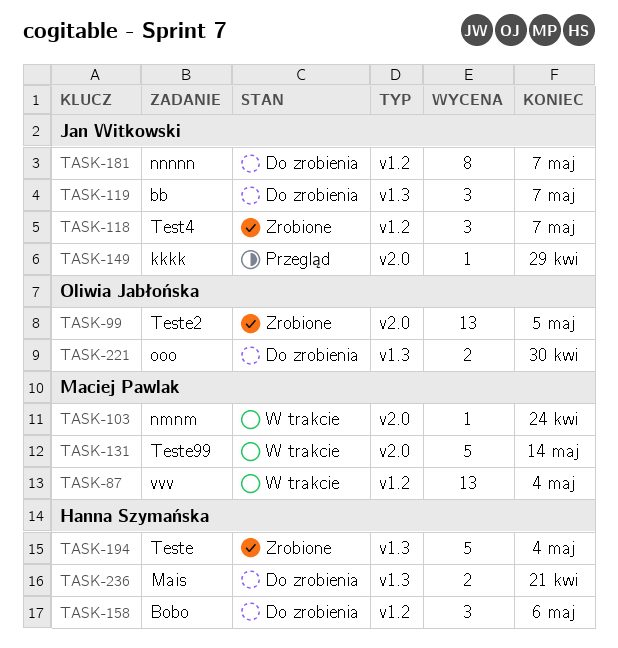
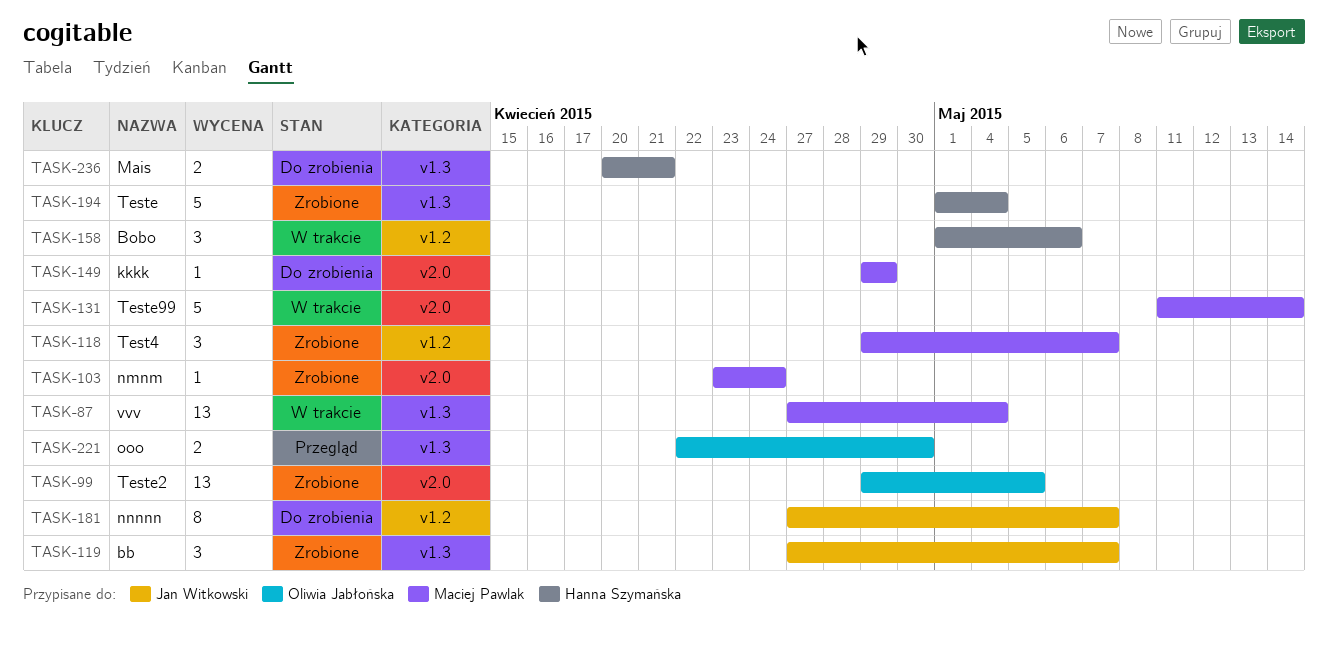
TASK-87, label: v1.2 -> v1.3
TASK-103, status: W trakcie -> Zrobione
TASK-118, owner: Jan Witkowski -> Maciej Pawlak
TASK-119, status: Do zrobienia -> Zrobione
TASK-149, status: Przegląd -> Do zrobienia
TASK-149, owner: Jan Witkowski -> Maciej Pawlak
TASK-158, status: Do zrobienia -> W trakcie
TASK-221, status: Do zrobienia -> Przegląd

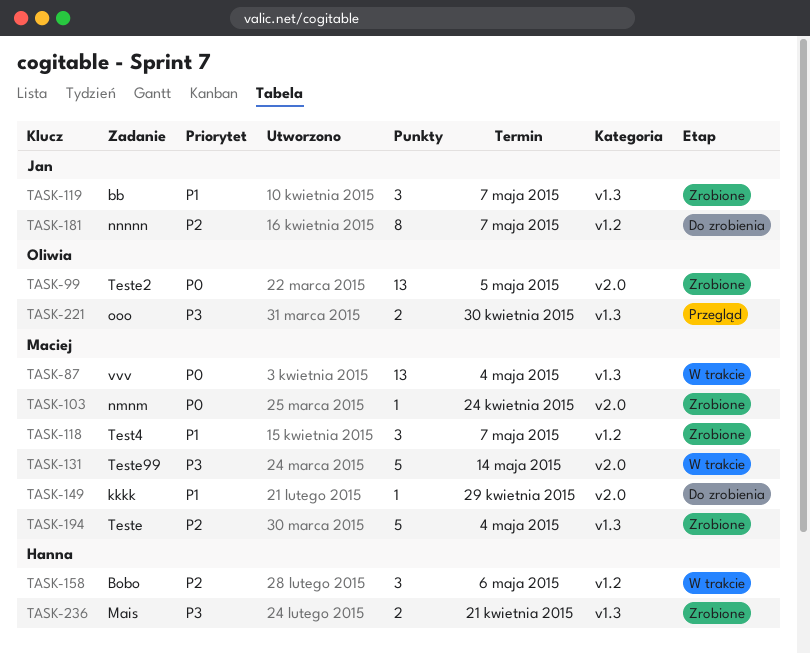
TASK-194, owner: Hanna Szymańska -> Maciej Pawlak
TASK-236, status: Do zrobienia -> Zrobione

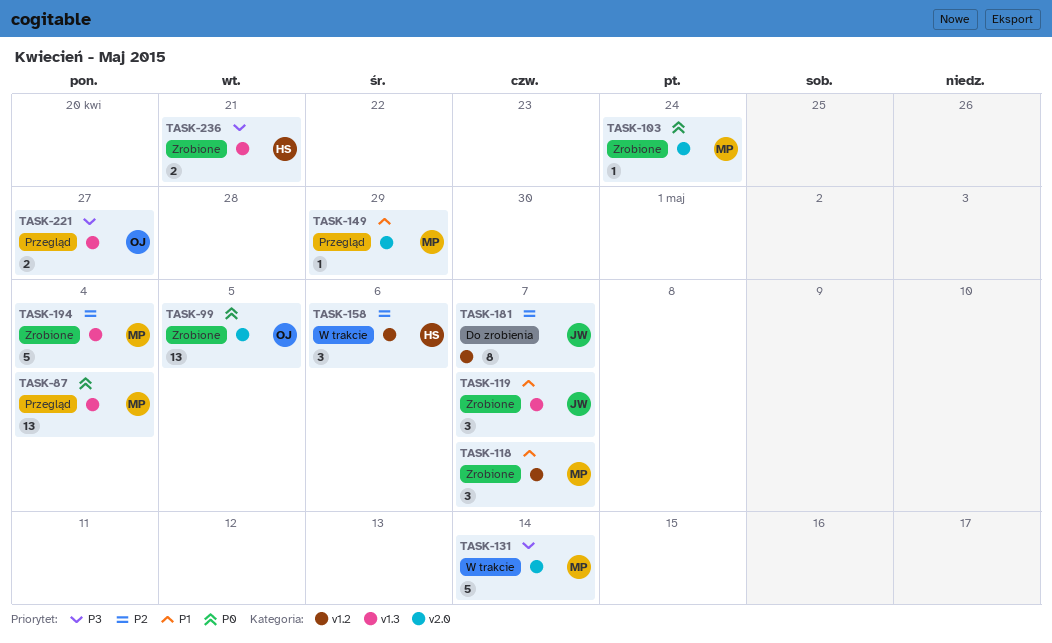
TASK-87, status: W trakcie -> Przegląd
TASK-149, status: Do zrobienia -> Przegląd
TASK-221, due: Apr 30 -> Apr 27

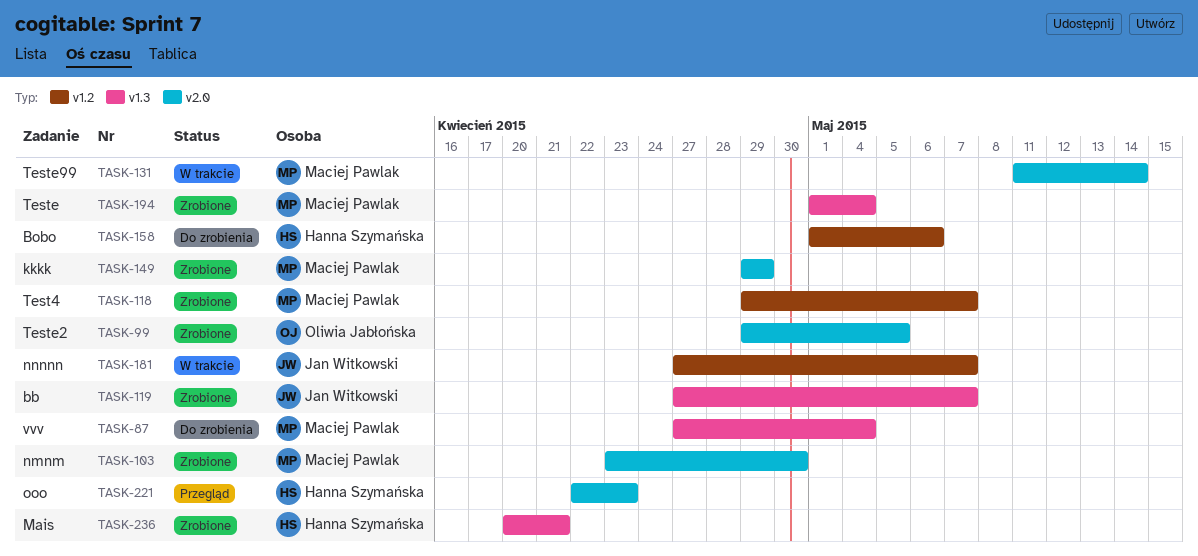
TASK-87, status: Przegląd -> Do zrobienia
TASK-103, due: Apr 24 -> Apr 30
TASK-149, status: Przegląd -> Zrobione
TASK-158, status: W trakcie -> Do zrobienia
TASK-181, status: Do zrobienia -> W trakcie
TASK-221, owner: Oliwia Jabłońska -> Hanna Szymańska
TASK-221, label: v1.3 -> v2.0
TASK-221, due: Apr 27 -> Apr 23

